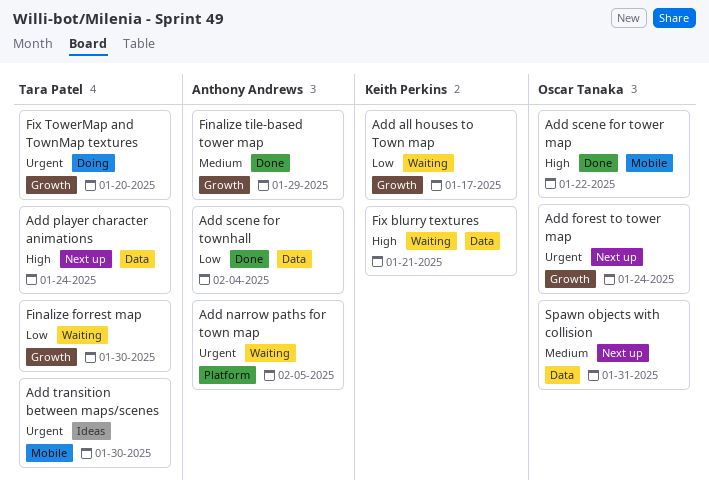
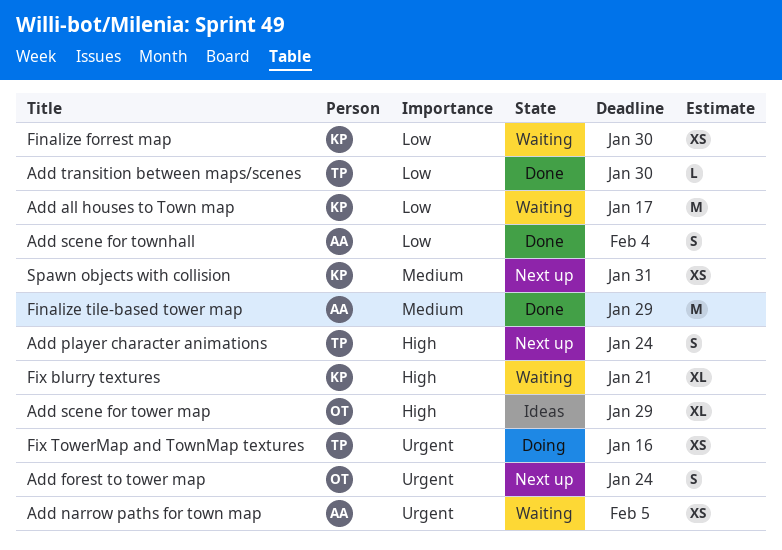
Add scene for tower map, status: Done -> Ideas
Add scene for tower map, due: Jan 22 -> Jan 29
Add transition between maps/scenes, status: Ideas -> Done
Add transition between maps/scenes, priority: Urgent -> Low
Finalize forrest map, owner: Tara Patel -> Keith Perkins
Fix TowerMap and TownMap textures, due: Jan 20 -> Jan 16
Spawn objects with collision, owner: Oscar Tanaka -> Keith Perkins

